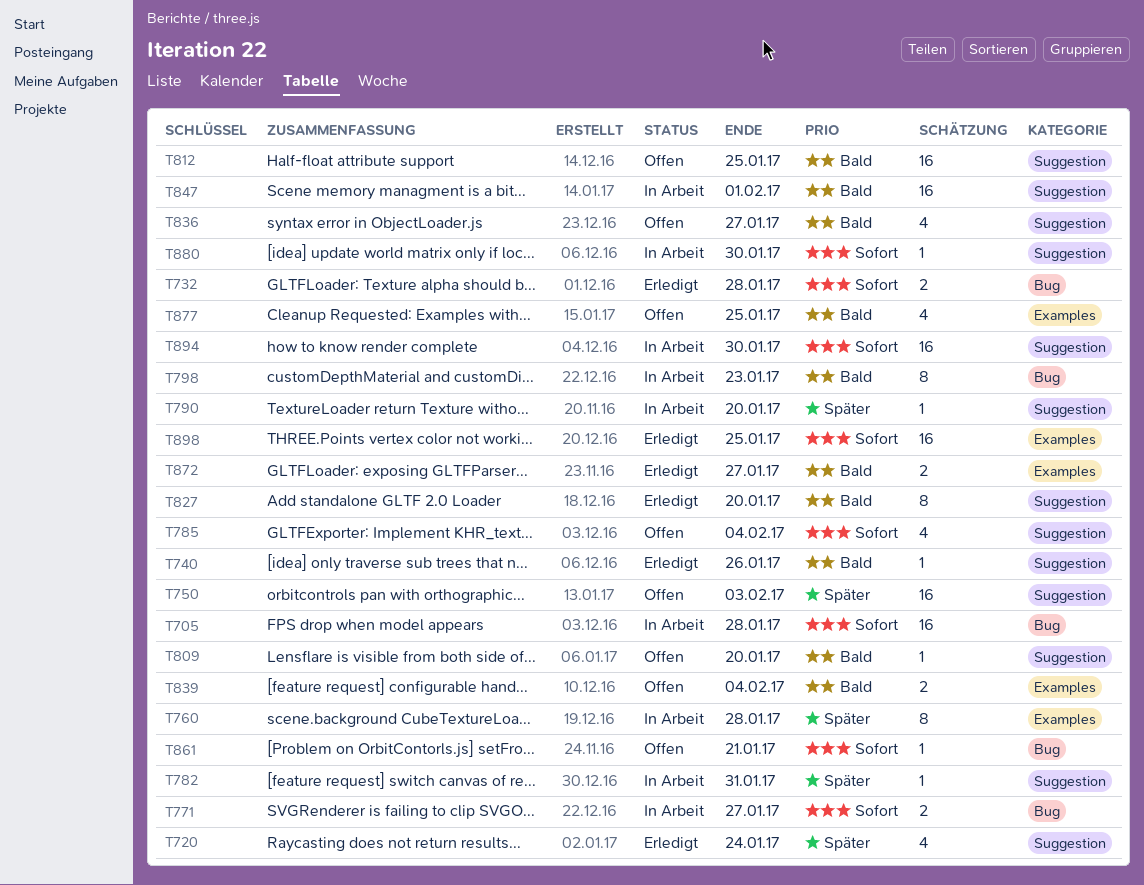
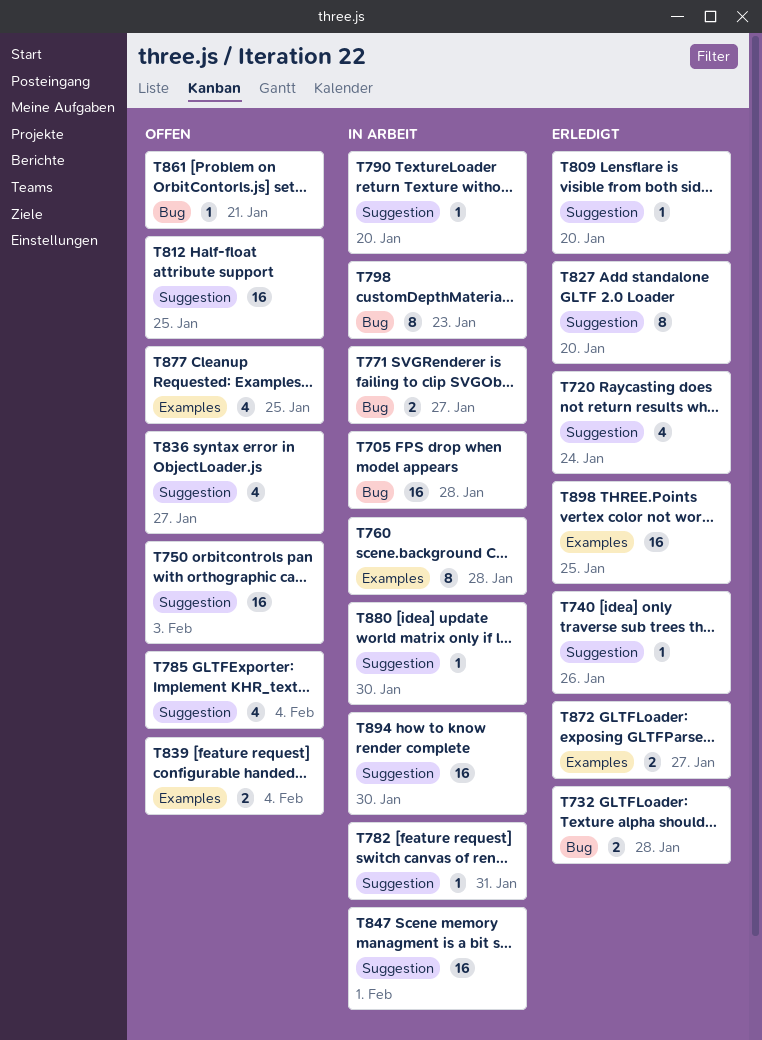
T809, status: Offen -> Erledigt

